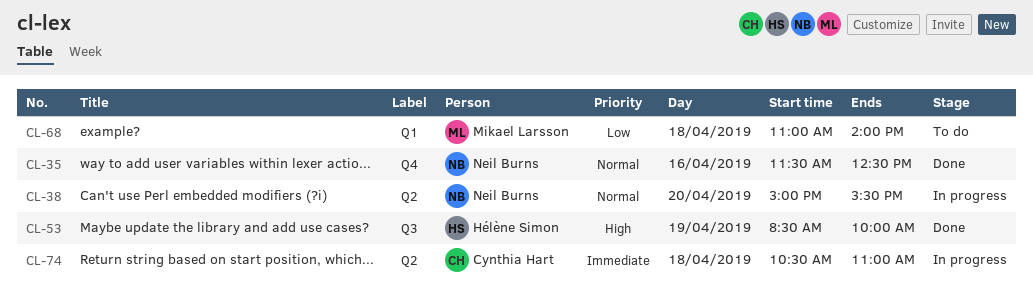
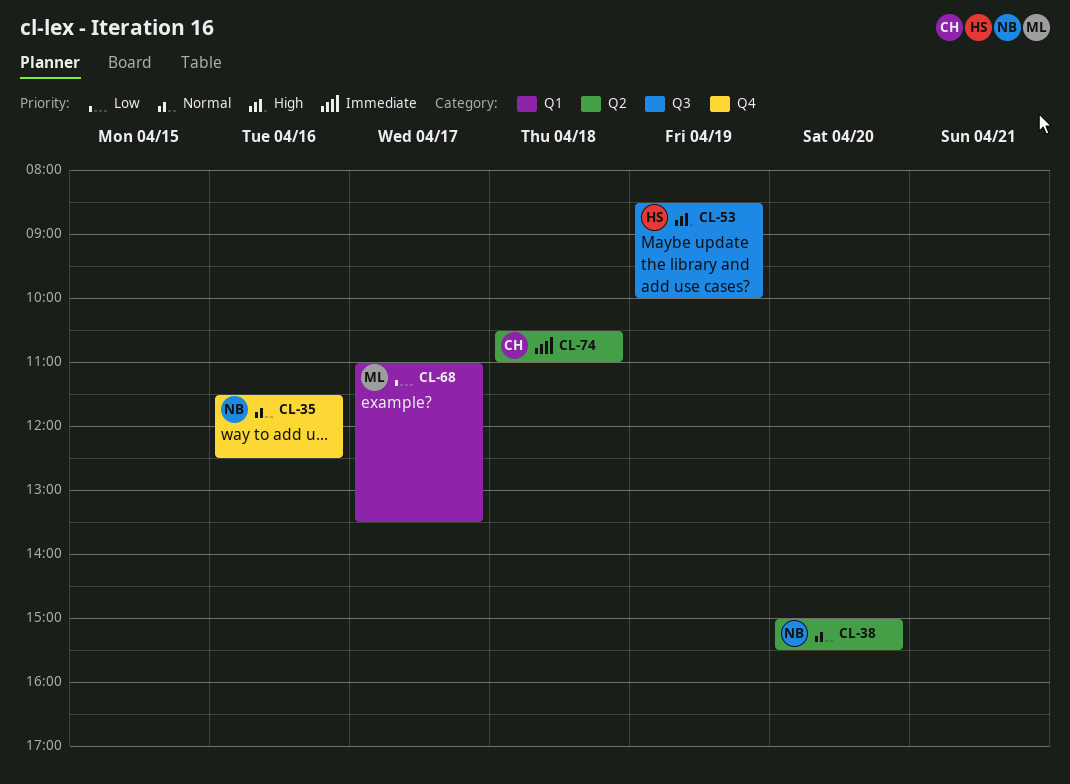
CL-68, day: Apr 18 -> Apr 17
CL-68, ends: 14:00 -> 13:30

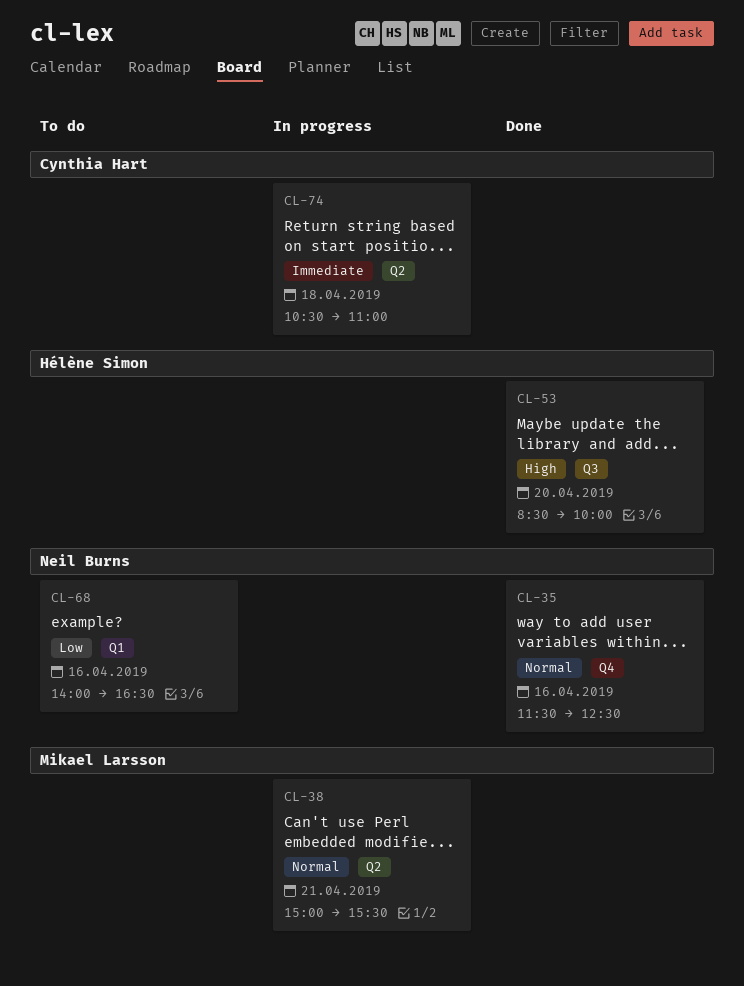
CL-38, owner: Neil Burns -> Mikael Larsson
CL-38, day: Apr 20 -> Apr 21
CL-53, day: Apr 19 -> Apr 20
CL-68, owner: Mikael Larsson -> Neil Burns
CL-68, day: Apr 17 -> Apr 16
CL-68, begins: 11:00 -> 14:00
CL-68, ends: 13:30 -> 16:30

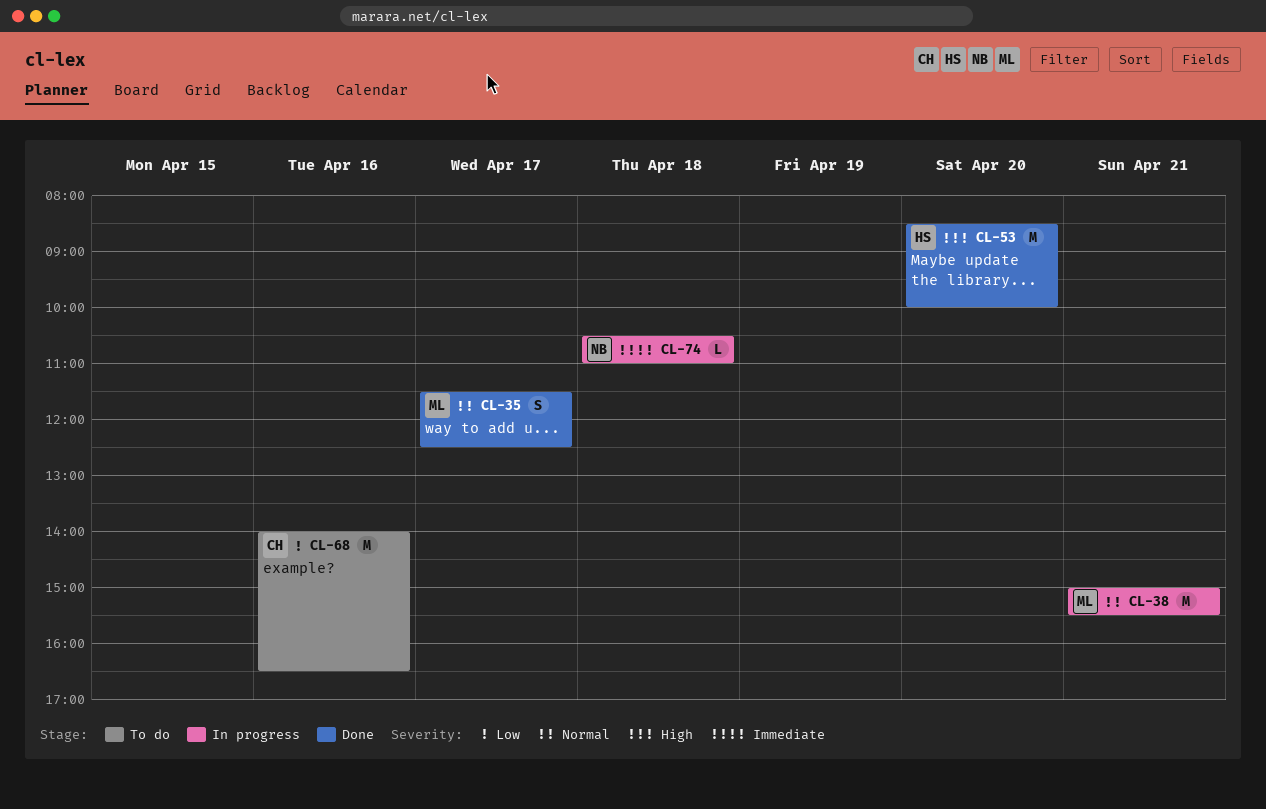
CL-35, owner: Neil Burns -> Mikael Larsson
CL-35, day: Apr 16 -> Apr 17
CL-68, owner: Neil Burns -> Cynthia Hart
CL-74, owner: Cynthia Hart -> Neil Burns

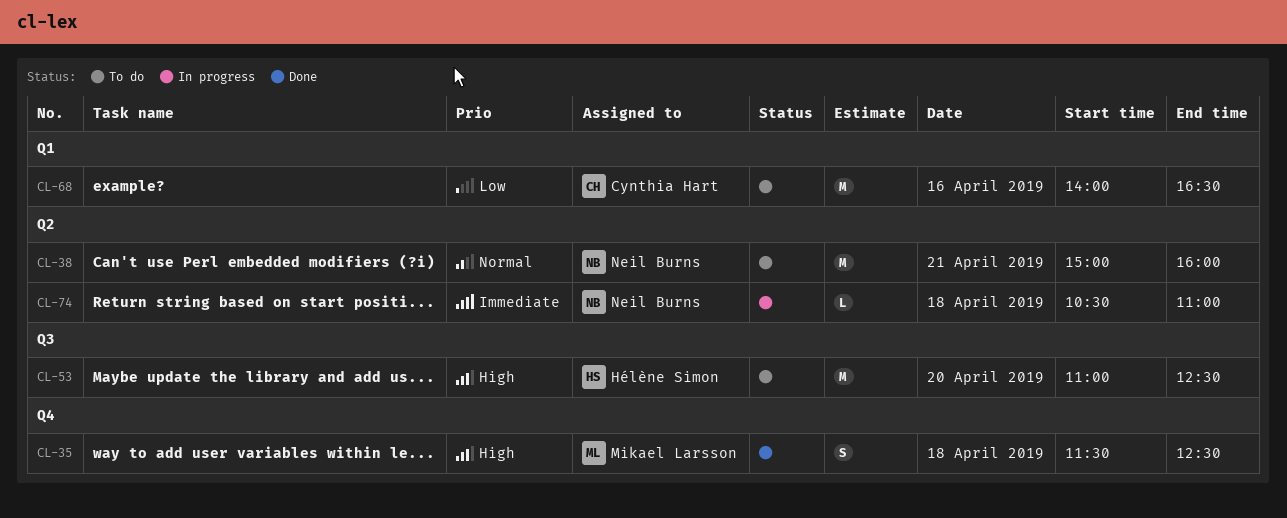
CL-35, priority: Normal -> High
CL-35, day: Apr 17 -> Apr 18
CL-38, status: In progress -> To do
CL-38, owner: Mikael Larsson -> Neil Burns
CL-38, ends: 15:30 -> 16:00
CL-53, status: Done -> To do
CL-53, begins: 08:30 -> 11:00
CL-53, ends: 10:00 -> 12:30

